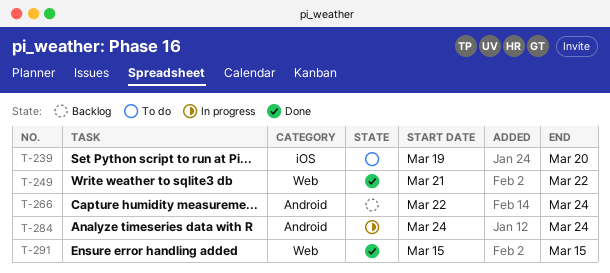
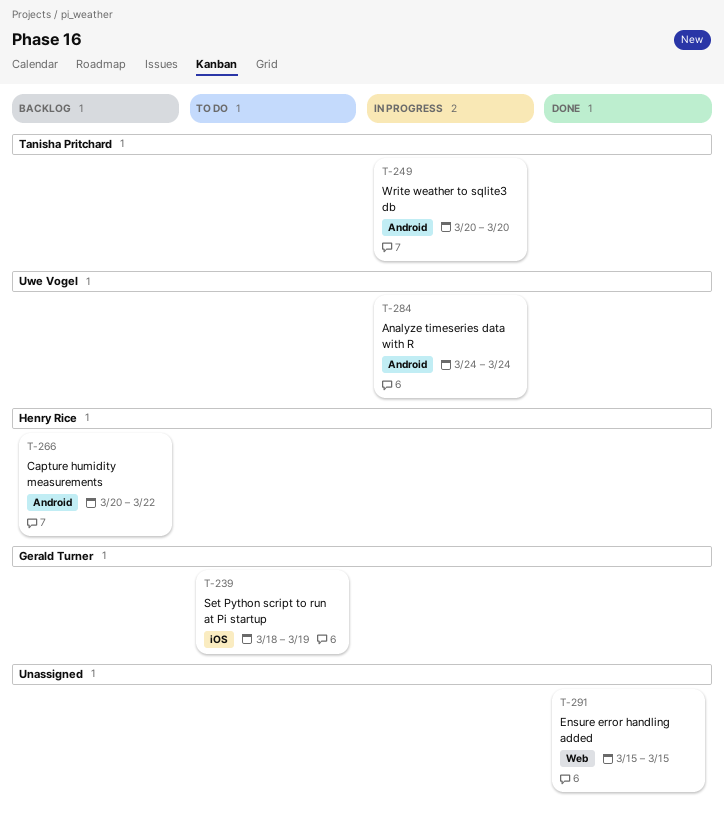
T-239, start: Mar 19 -> Mar 18
T-239, due: Mar 20 -> Mar 19
T-249, status: Done -> In progress
T-249, label: Web -> Android
T-249, start: Mar 21 -> Mar 20
T-249, due: Mar 22 -> Mar 20
T-266, start: Mar 22 -> Mar 20
T-266, due: Mar 24 -> Mar 22

